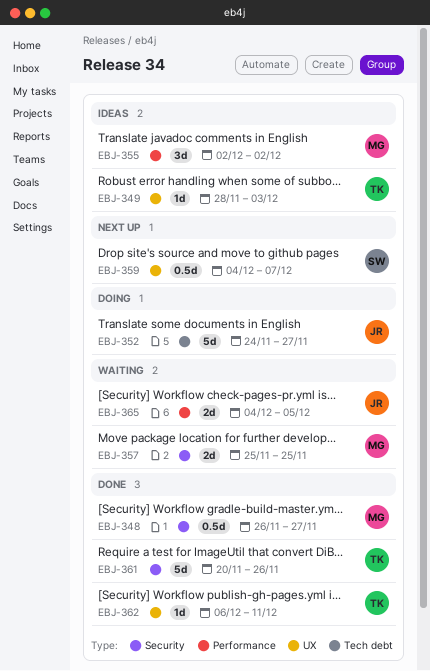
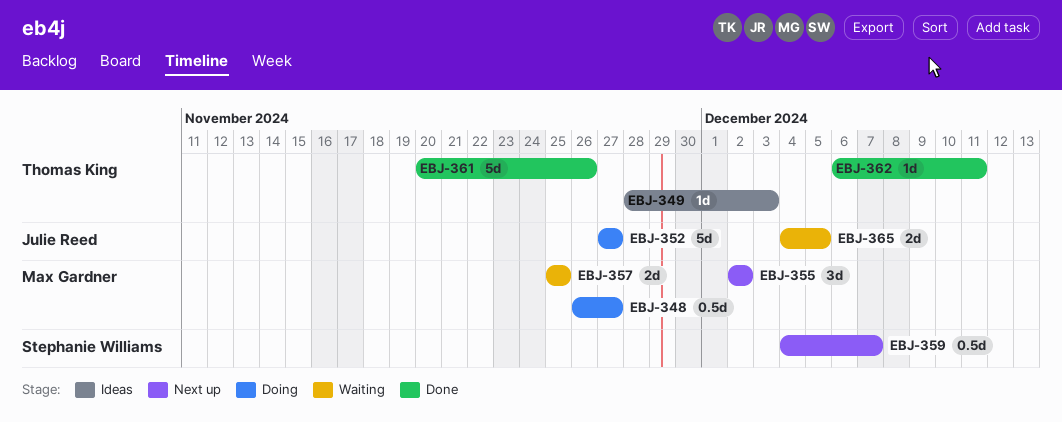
EBJ-348, status: Done -> Doing
EBJ-352, start: Nov 24 -> Nov 27
EBJ-355, status: Ideas -> Next up

